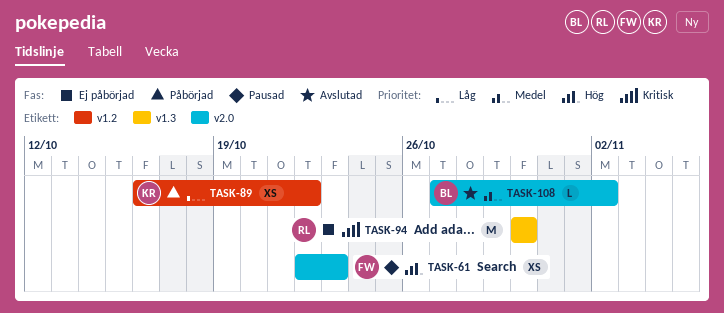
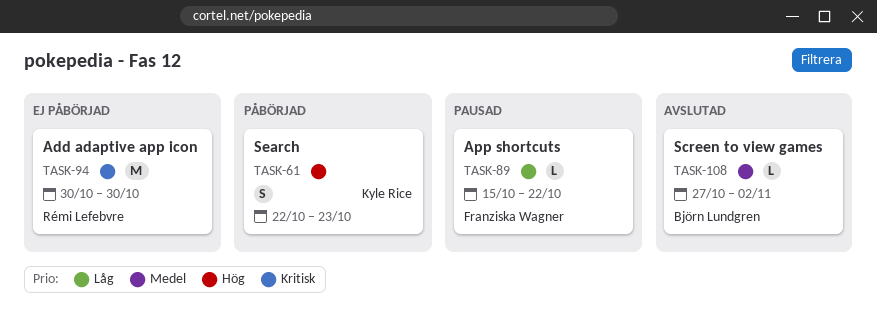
TASK-61, status: Pausad -> Påbörjad
TASK-61, owner: Franziska Wagner -> Kyle Rice
TASK-61, estimate: XS -> S
TASK-89, status: Påbörjad -> Pausad
TASK-89, owner: Kyle Rice -> Franziska Wagner
TASK-89, estimate: XS -> L
TASK-89, start: Oct 16 -> Oct 15

